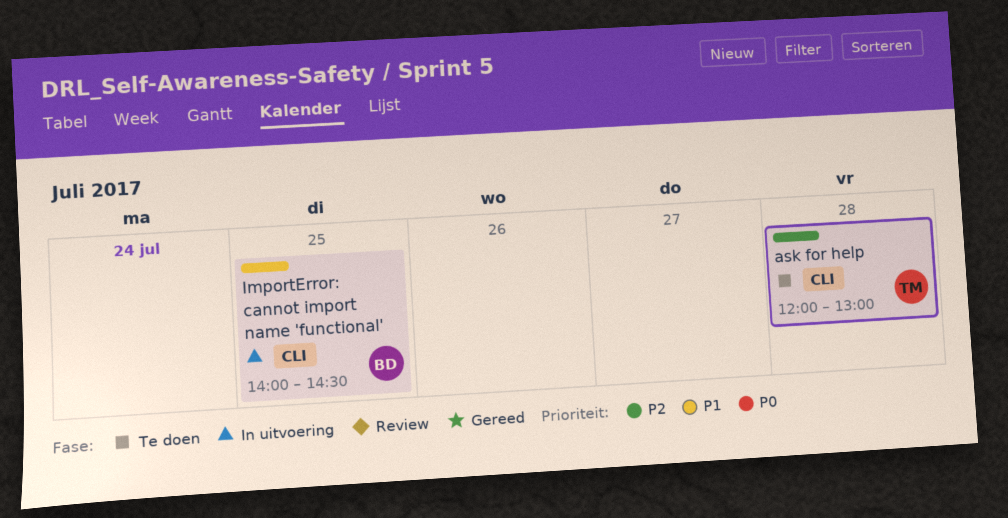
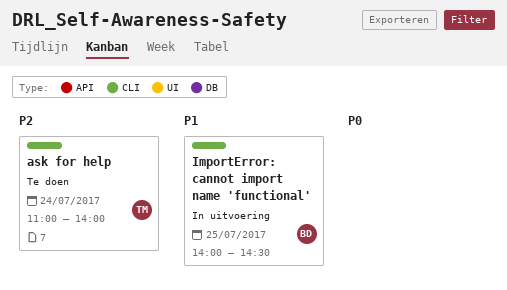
ask for help, day: Jul 28 -> Jul 24
ask for help, begins: 12:00 -> 11:00
ask for help, ends: 13:00 -> 14:00

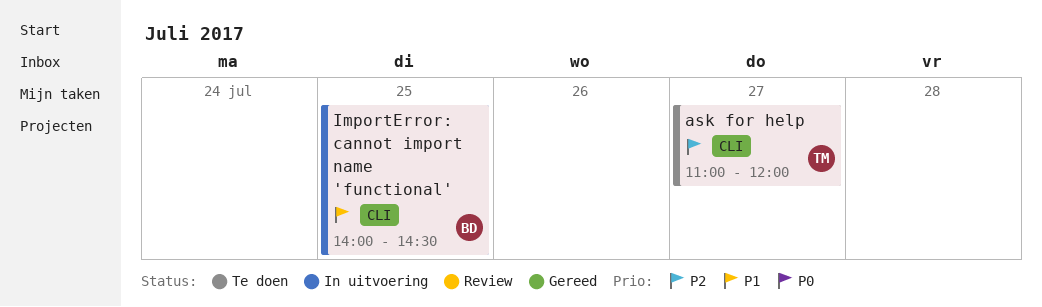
ask for help, day: Jul 24 -> Jul 27
ask for help, ends: 14:00 -> 12:00

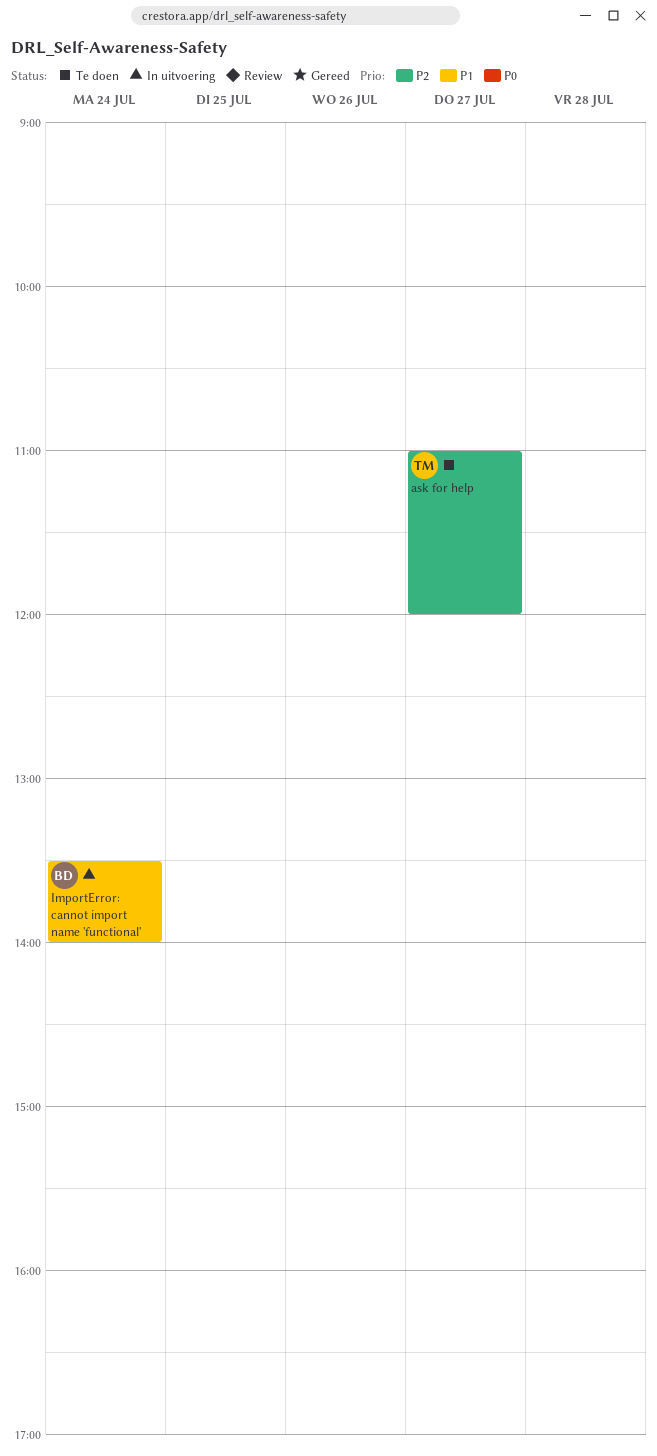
ImportError: cannot import name 'functional', day: Jul 25 -> Jul 24
ImportError: cannot import name 'functional', begins: 14:00 -> 13:30
ImportError: cannot import name 'functional', ends: 14:30 -> 14:00

